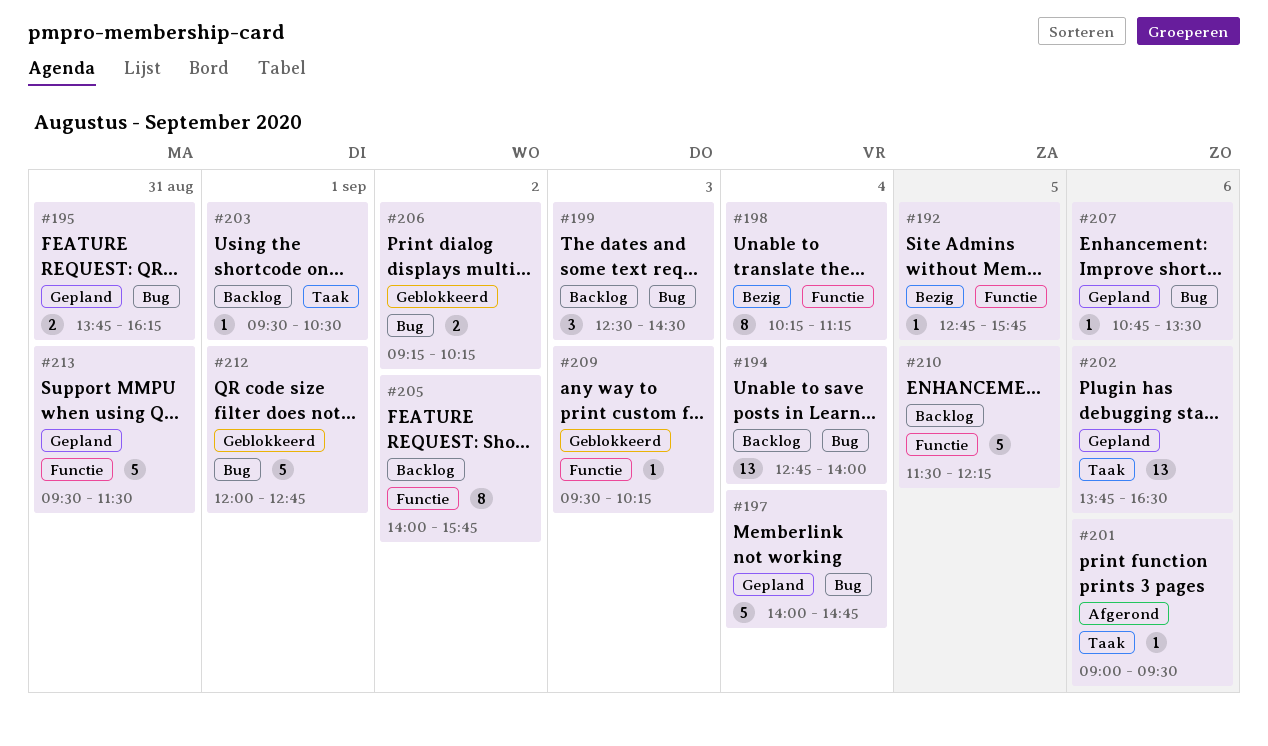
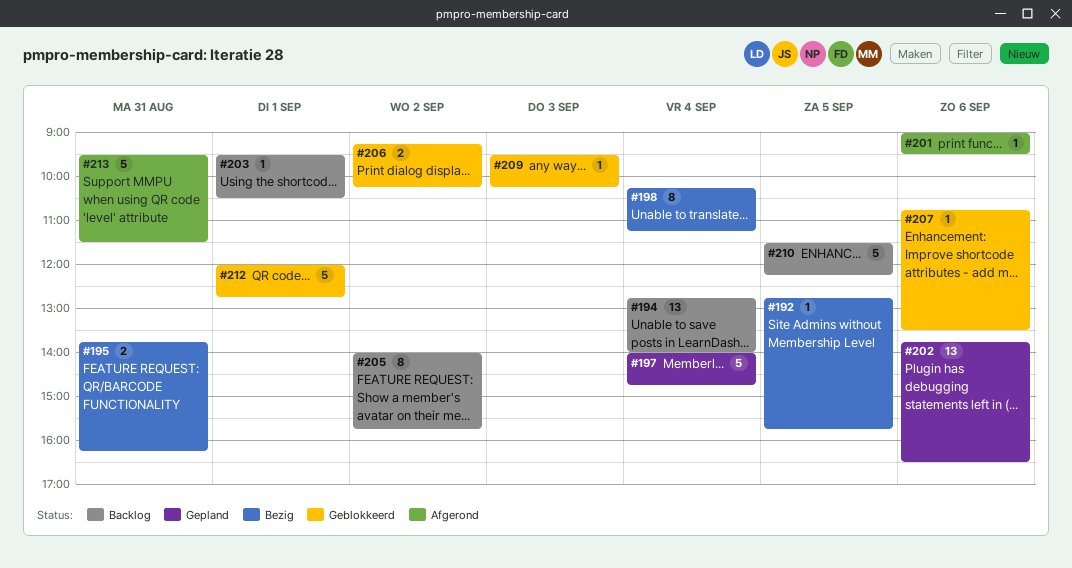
#195, status: Gepland -> Bezig
#199: present -> none
#207, status: Gepland -> Geblokkeerd
#213, status: Gepland -> Afgerond

